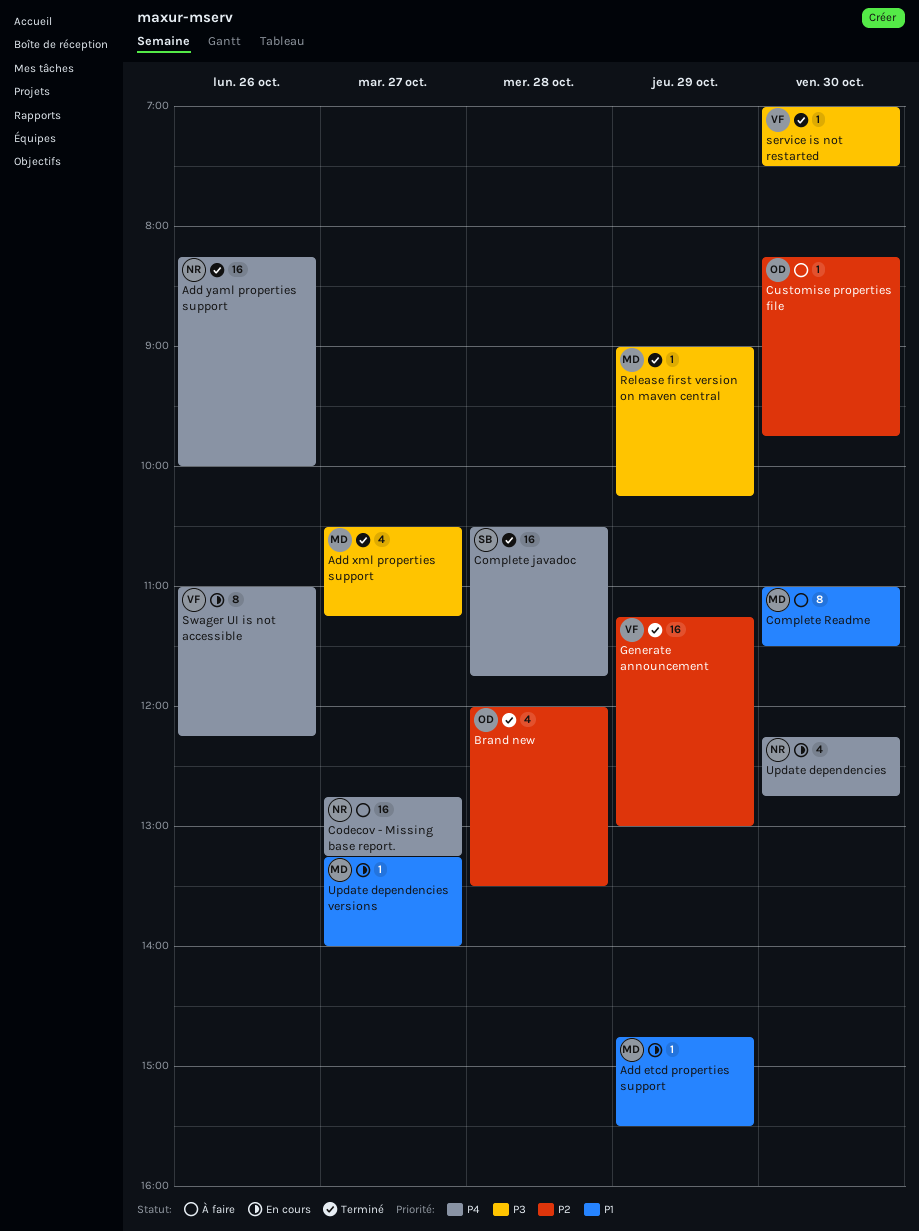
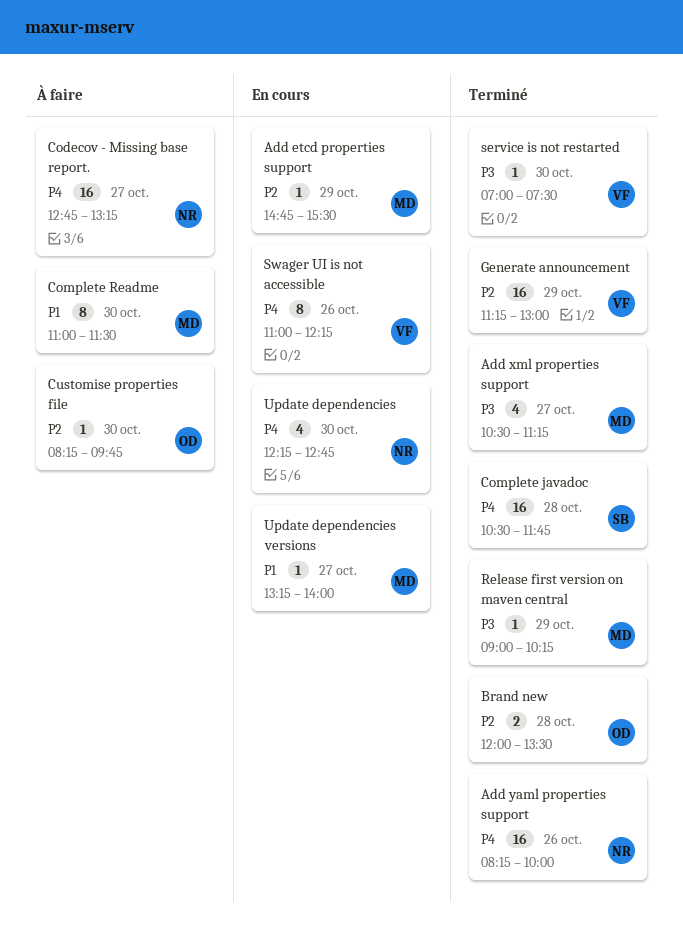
Add etcd properties support, priority: P1 -> P2
Brand new, estimate: 4 -> 2

